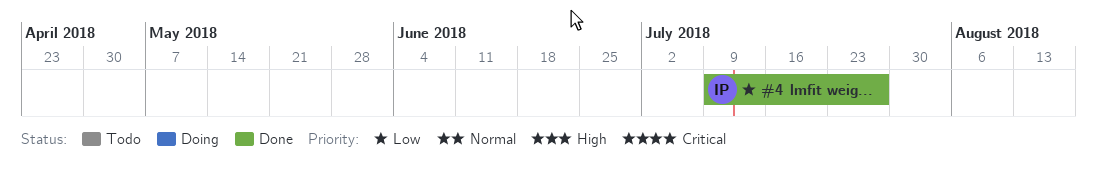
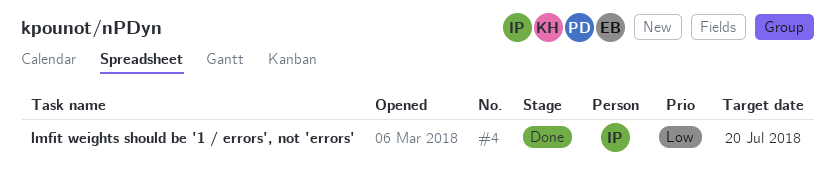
#4, due: Jul 27 -> Jul 20

